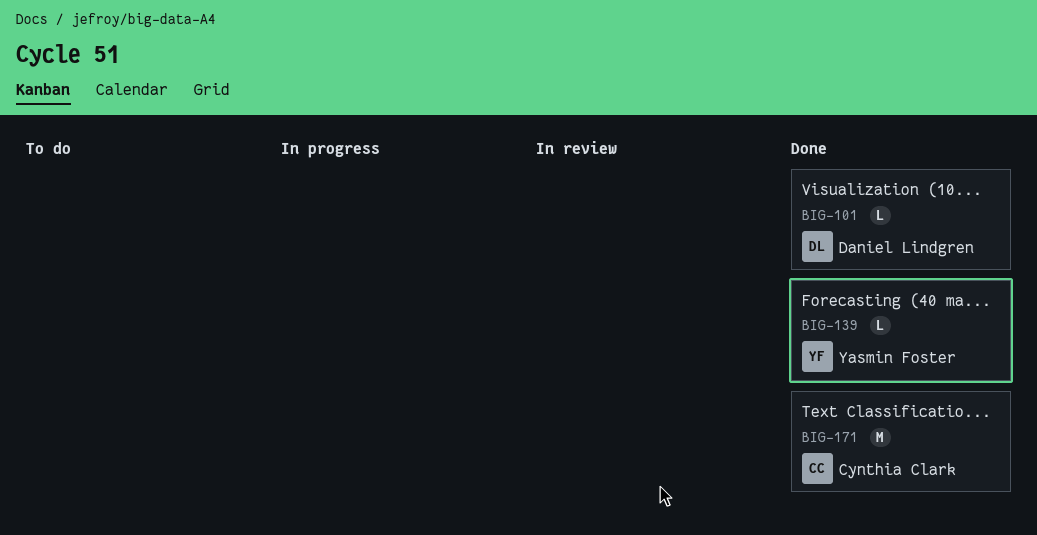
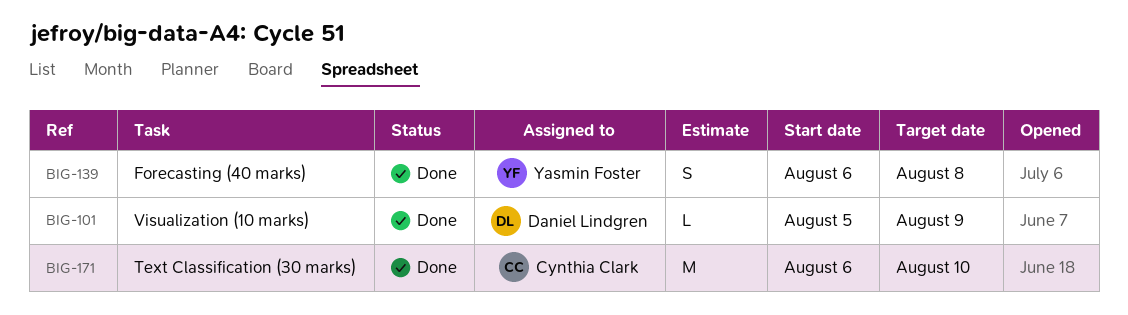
BIG-139, estimate: L -> S

